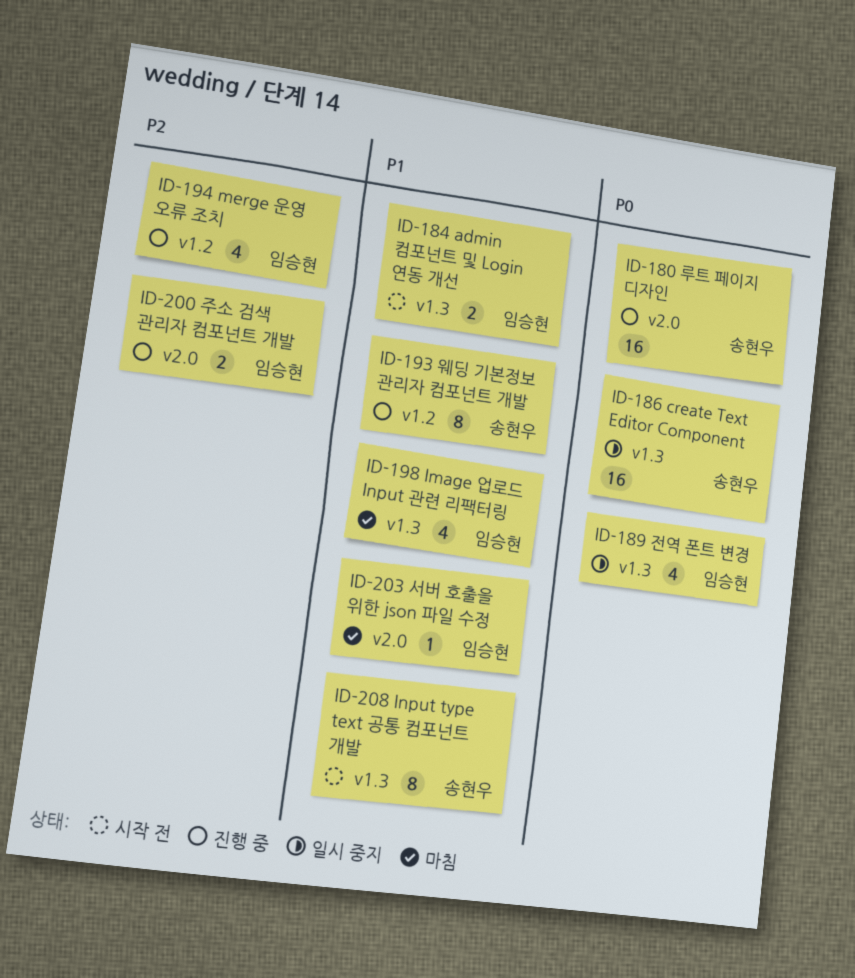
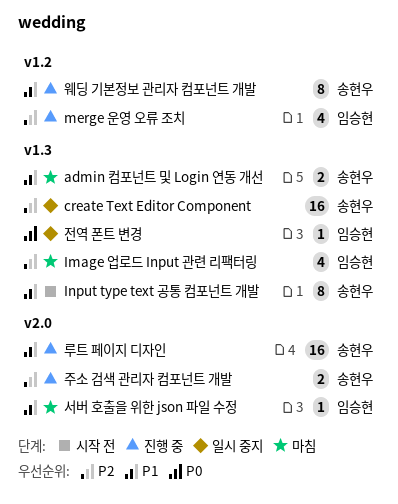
admin 컴포넌트 및 Login 연동 개선, status: 시작 전 -> 마침
admin 컴포넌트 및 Login 연동 개선, owner: 임승현 -> 송현우
create Text Editor Component, priority: P0 -> P2
Image 업로드 Input 관련 리팩터링, priority: P1 -> P2
루트 페이지 디자인, priority: P0 -> P1
전역 폰트 변경, estimate: 4 -> 1
주소 검색 관리자 컴포넌트 개발, owner: 임승현 -> 송현우

